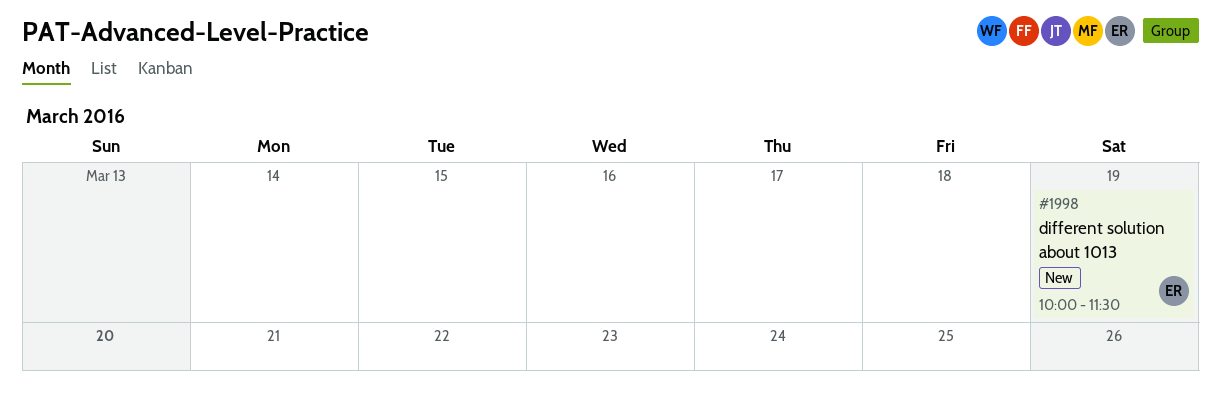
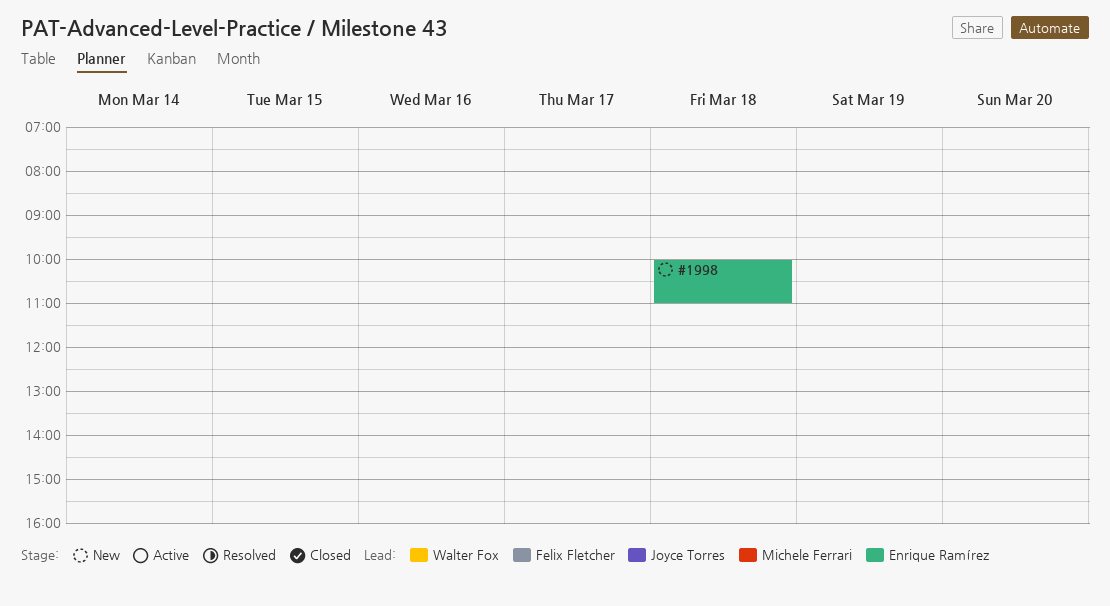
#1998, day: Mar 19 -> Mar 18
#1998, ends: 11:30 -> 11:00

